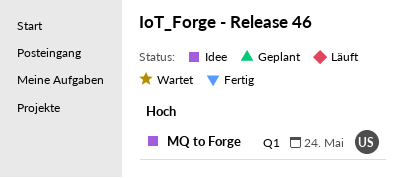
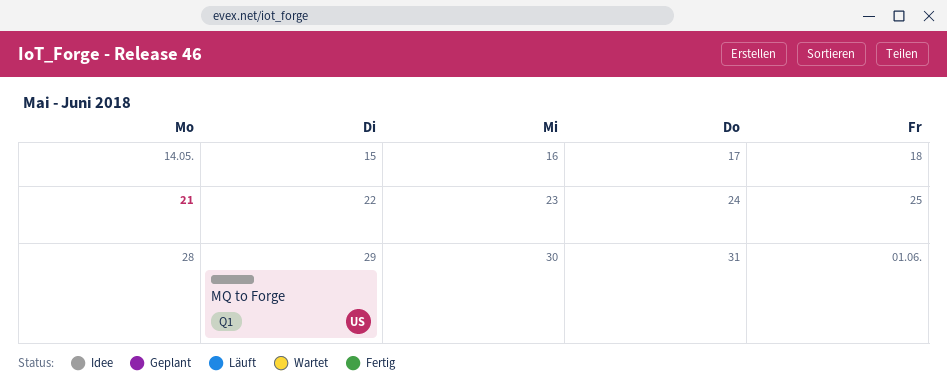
MQ to Forge, due: May 24 -> May 29

